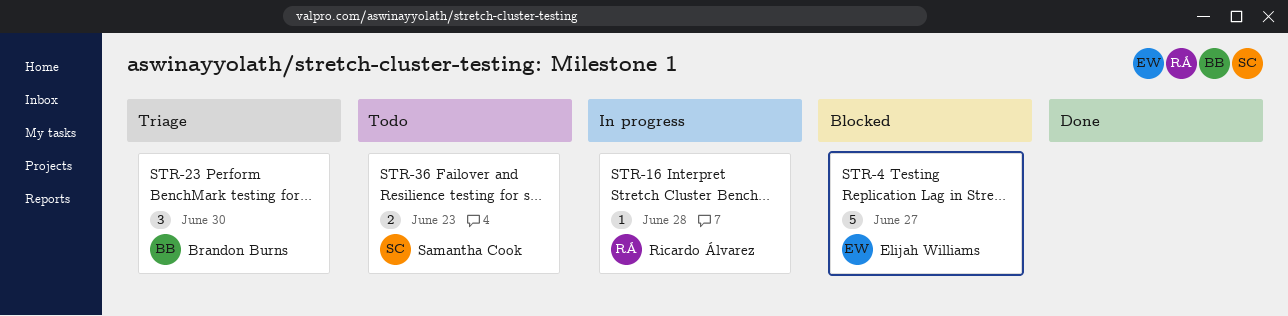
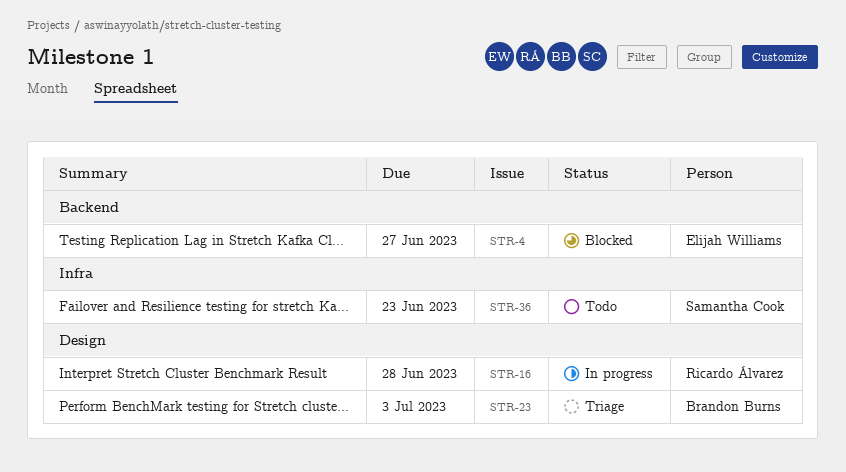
STR-23, due: Jun 30 -> Jul 3

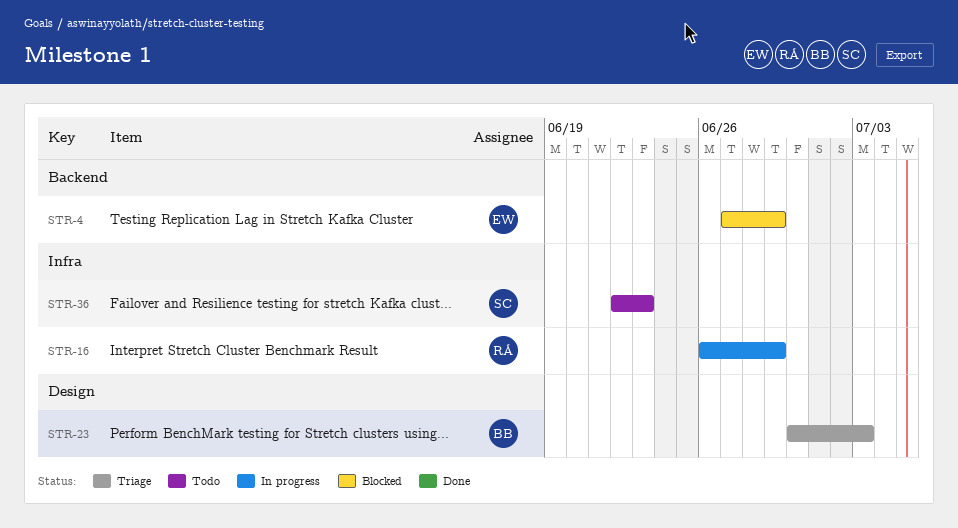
STR-4, due: Jun 27 -> Jun 29
STR-16, label: Design -> Infra
STR-16, due: Jun 28 -> Jun 29

